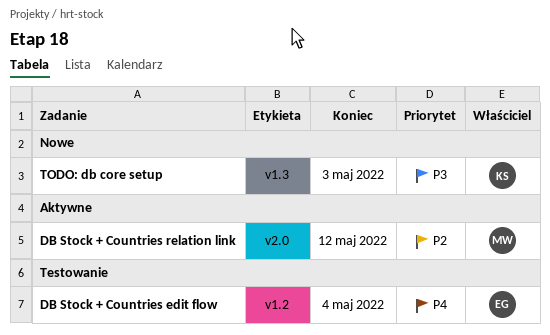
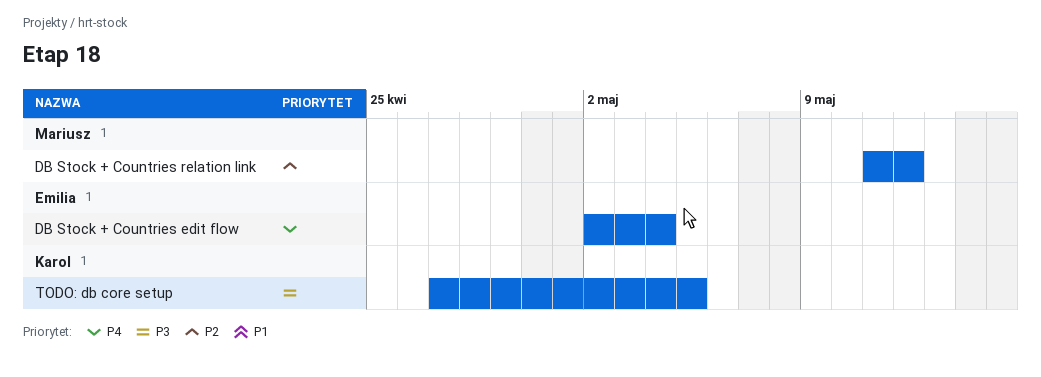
TODO: db core setup, due: May 3 -> May 5

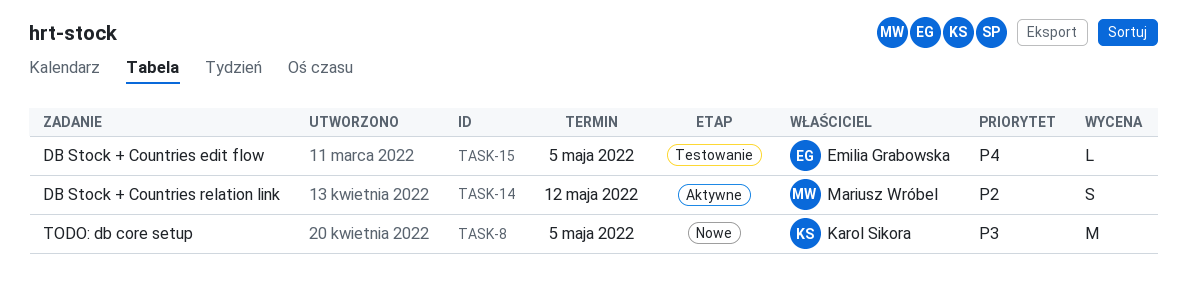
DB Stock + Countries edit flow, due: May 4 -> May 5

